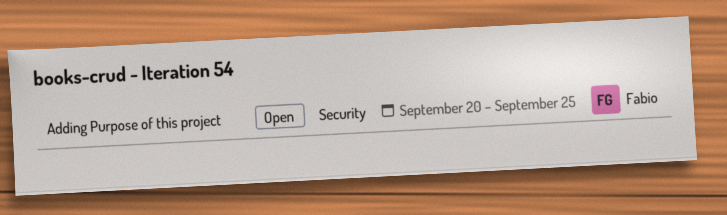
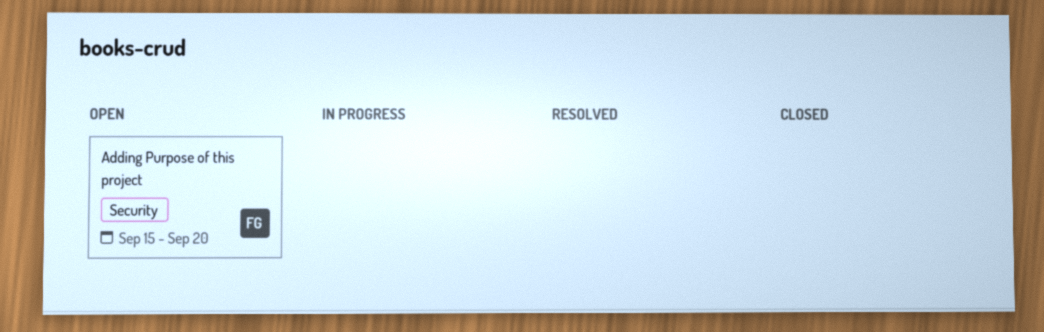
Adding Purpose of this project, start: Sep 20 -> Sep 15
Adding Purpose of this project, due: Sep 25 -> Sep 20

